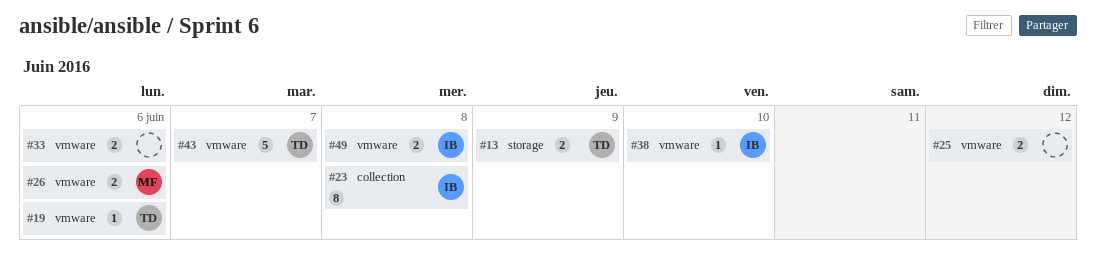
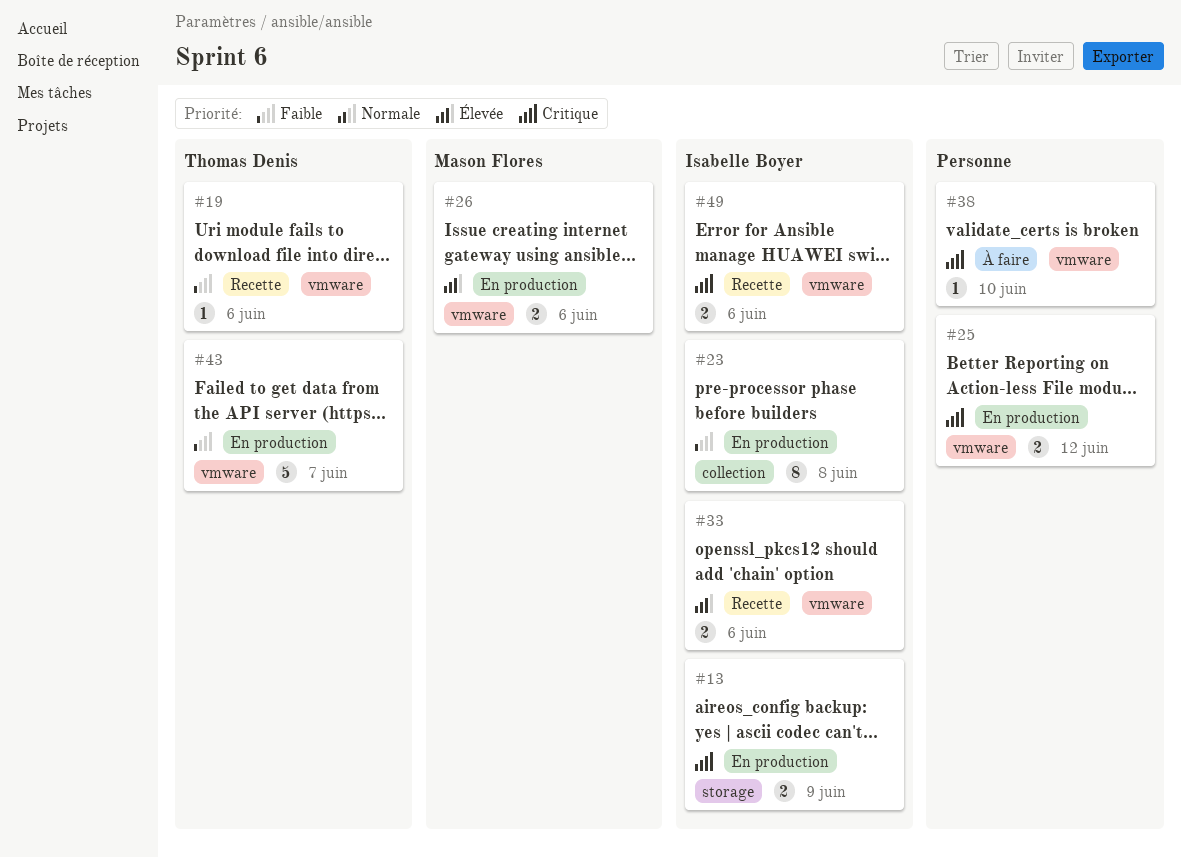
#13, owner: Thomas Denis -> Isabelle Boyer
#33, owner: none -> Isabelle Boyer
#38, owner: Isabelle Boyer -> none
#49, due: Jun 8 -> Jun 6

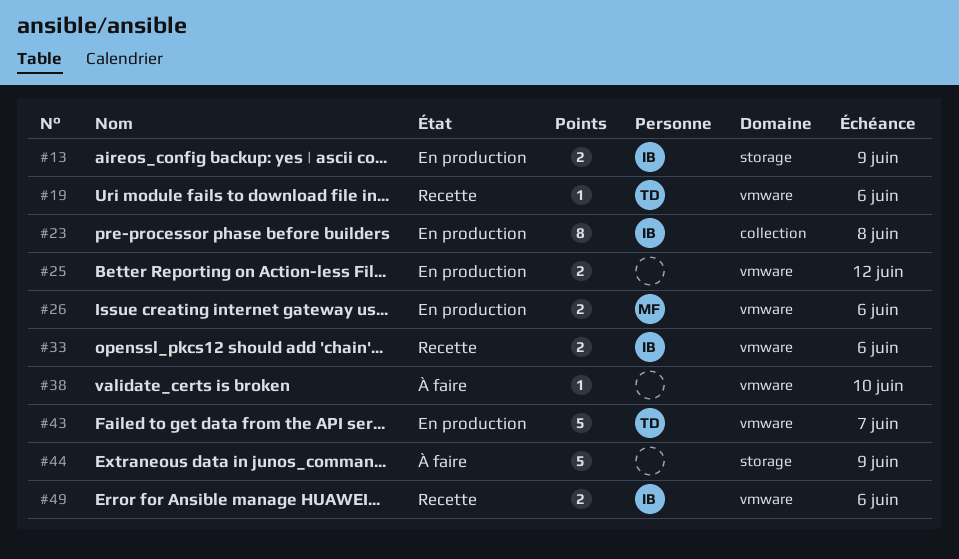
#44: none -> present

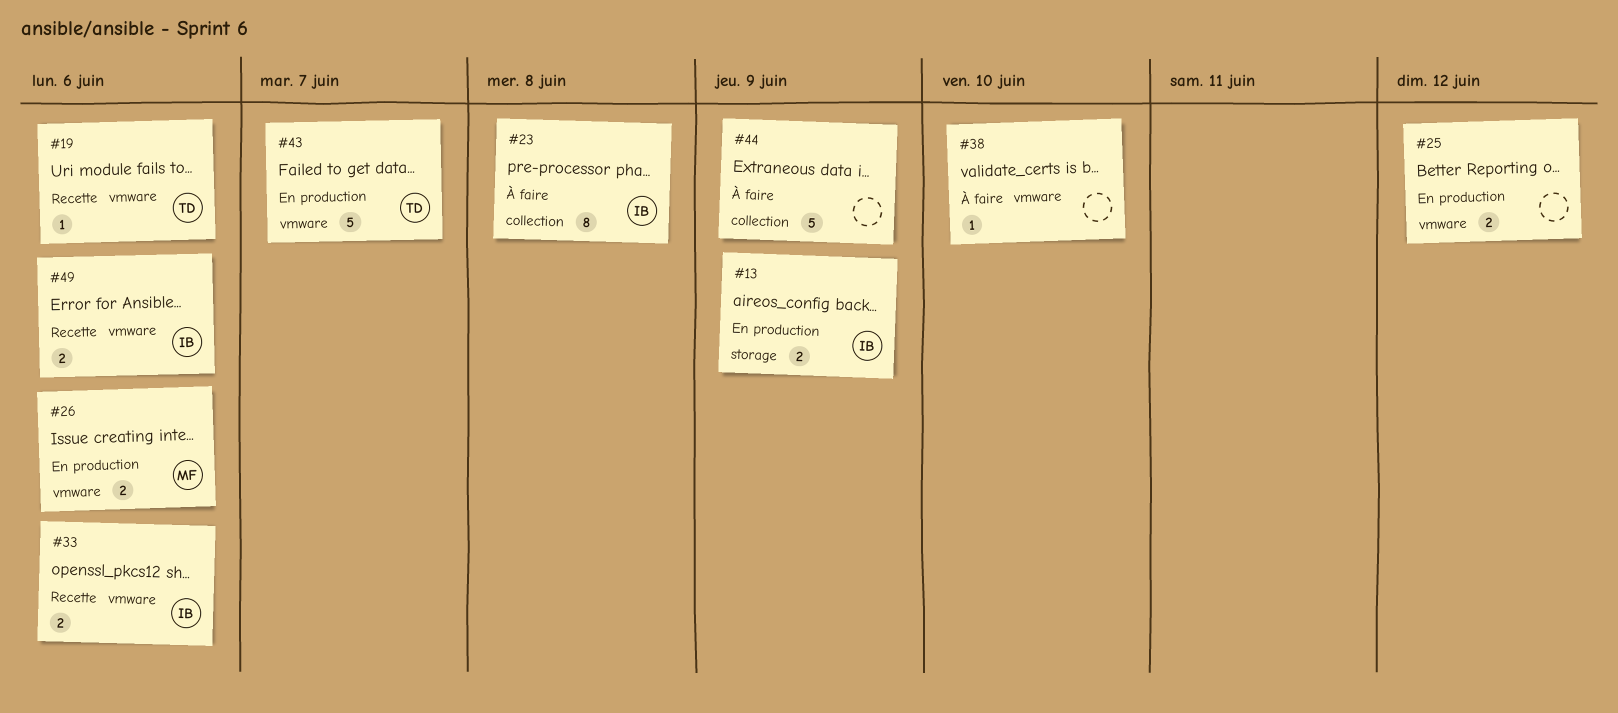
#23, status: En production -> À faire
#44, label: storage -> collection

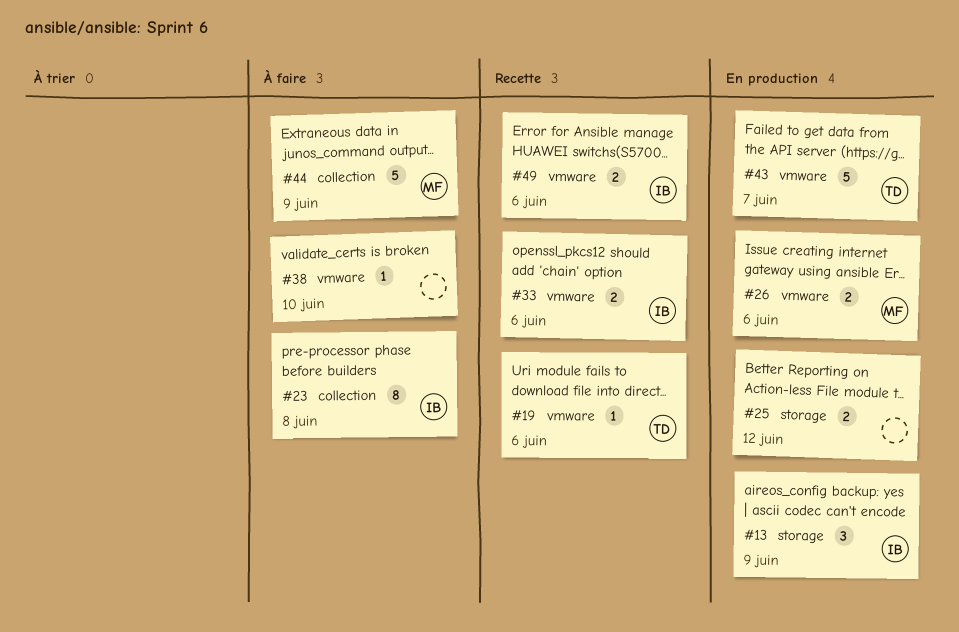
#13, estimate: 2 -> 3
#25, label: vmware -> storage
#44, owner: none -> MF

